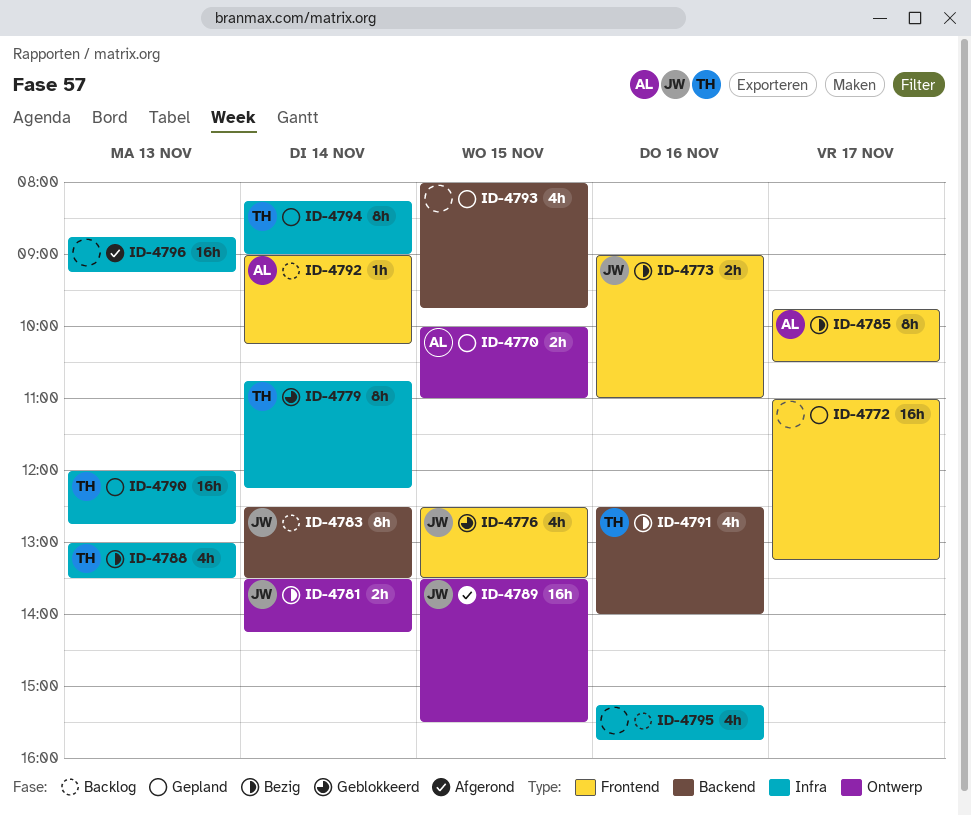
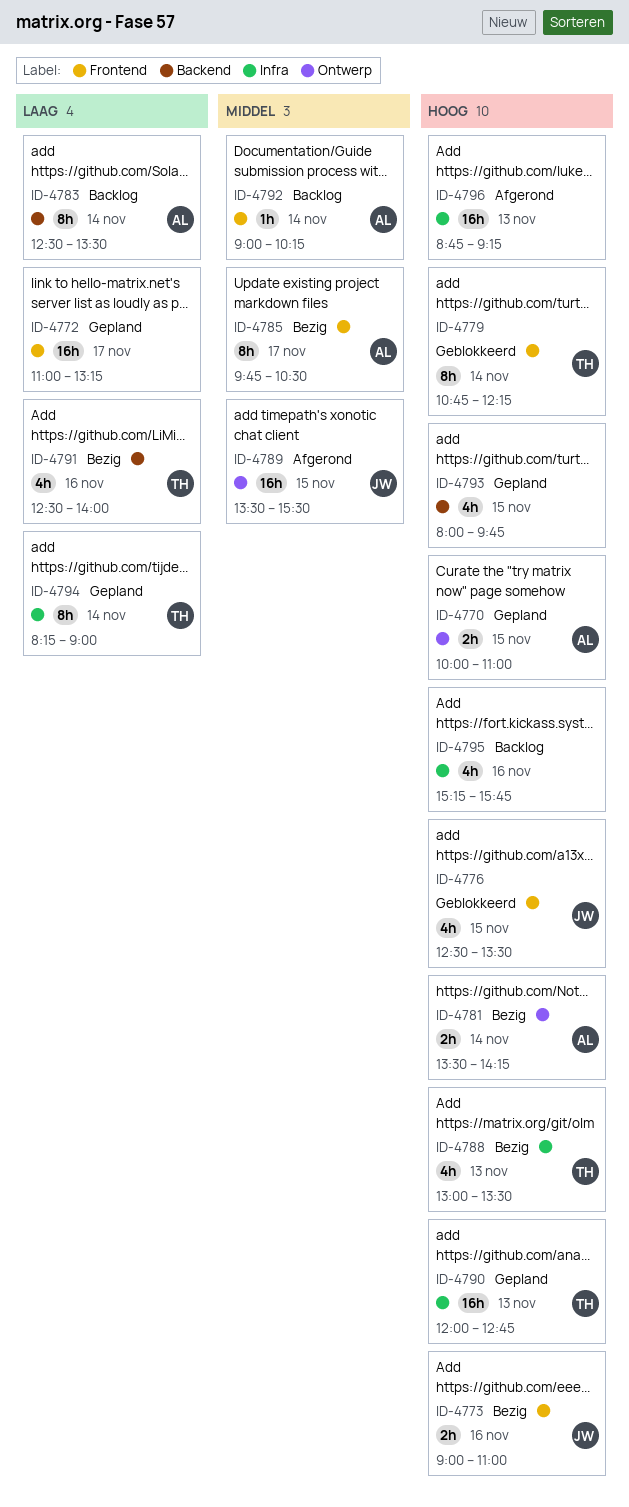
ID-4779, label: Infra -> Frontend
ID-4781, owner: JW -> AL
ID-4783, owner: JW -> AL

